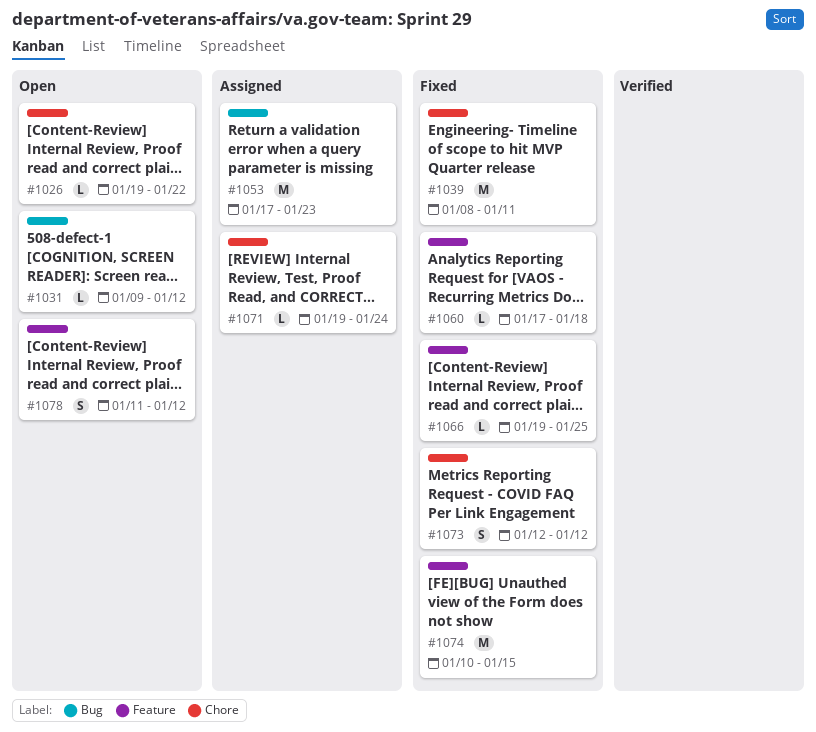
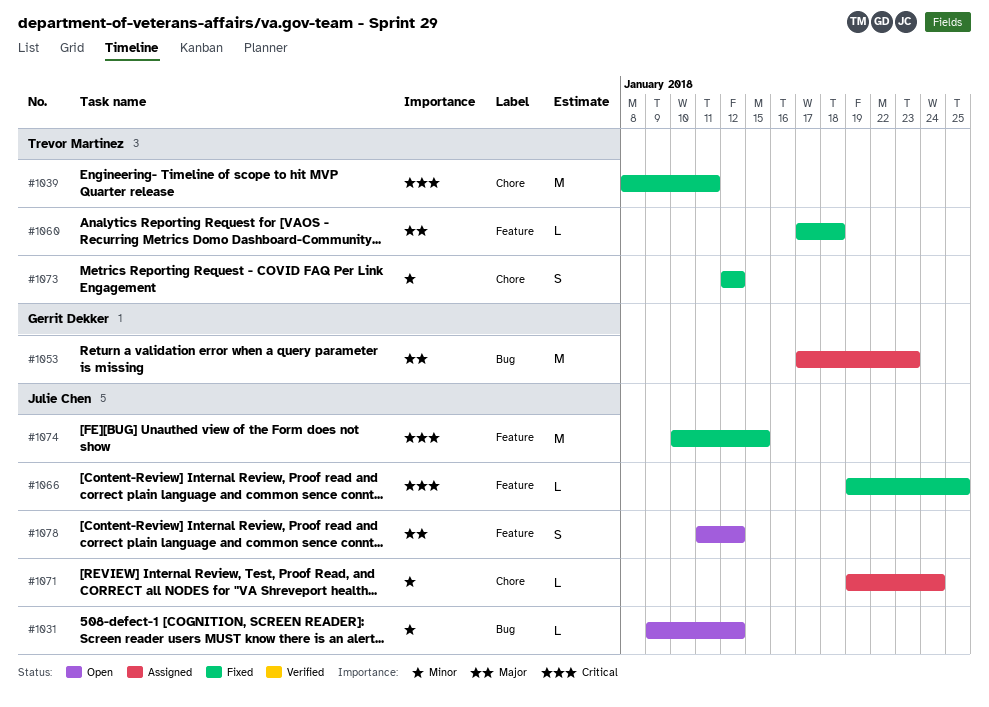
#1026: present -> none

